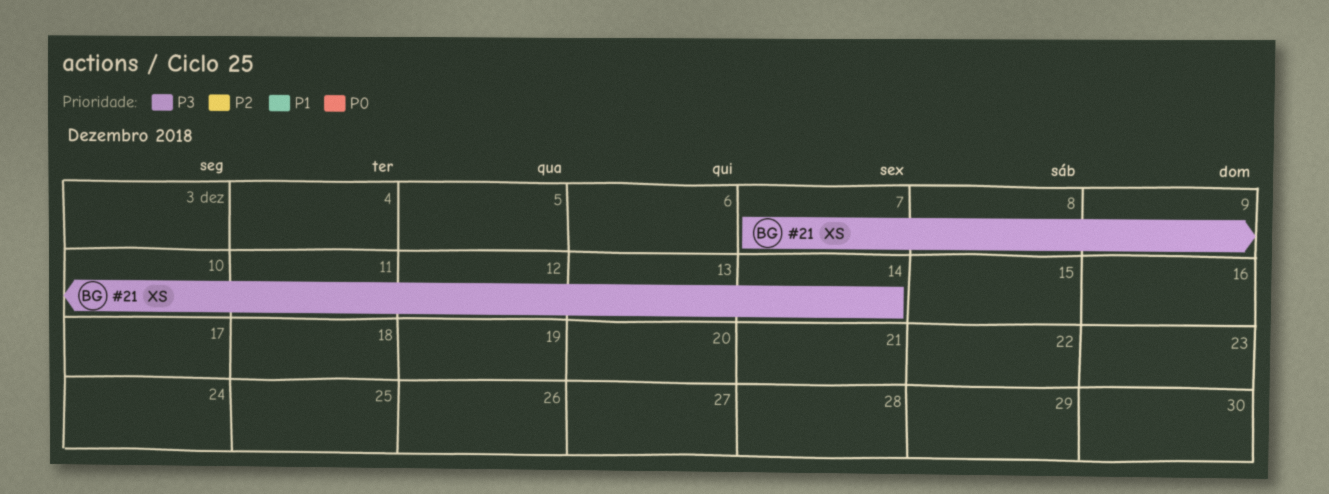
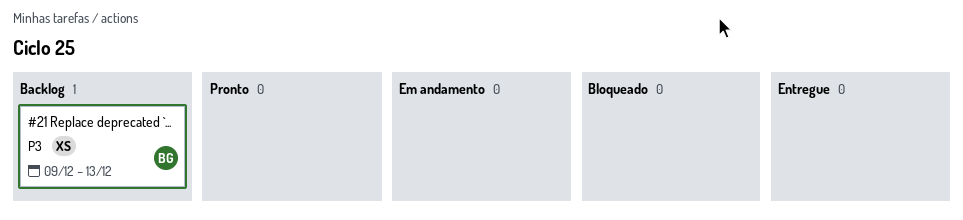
#21, start: Dec 7 -> Dec 9
#21, due: Dec 14 -> Dec 13

